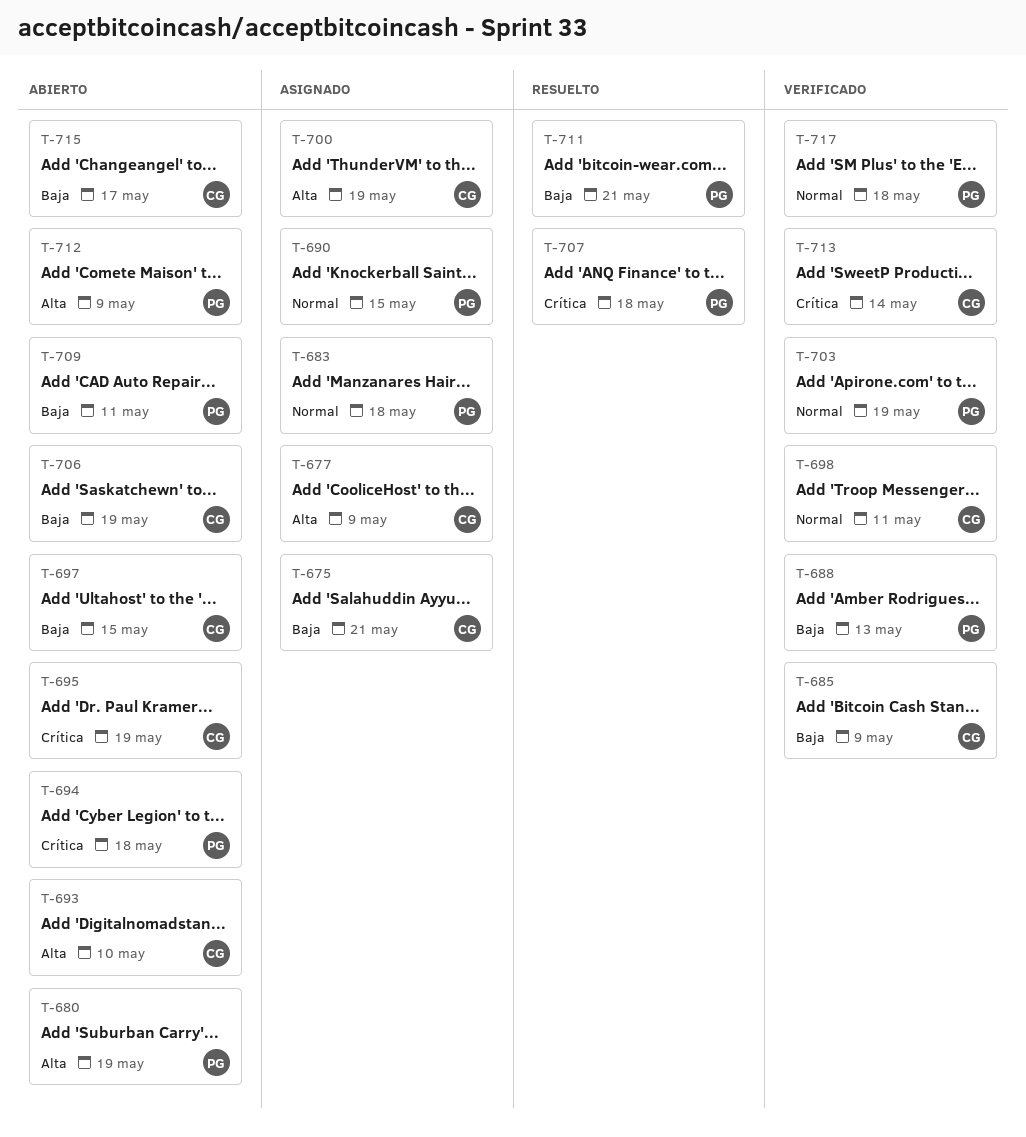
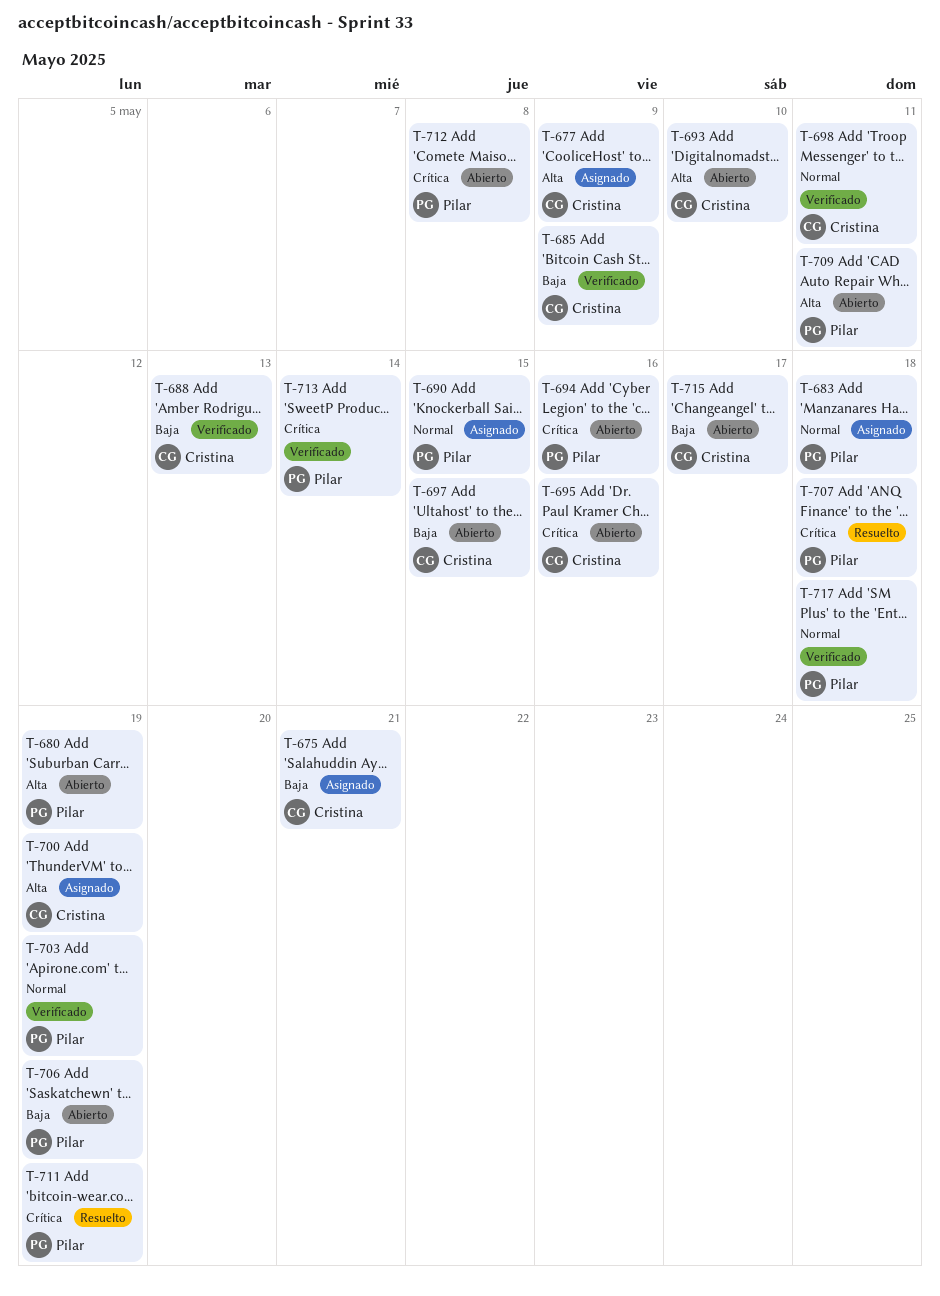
T-688, owner: Pilar -> Cristina
T-694, due: May 18 -> May 16
T-695, due: May 19 -> May 16
T-706, owner: Cristina -> Pilar
T-709, priority: Baja -> Alta
T-711, priority: Baja -> Crítica
T-711, due: May 21 -> May 19
T-712, priority: Alta -> Crítica
T-712, due: May 9 -> May 8
T-713, owner: Cristina -> Pilar

